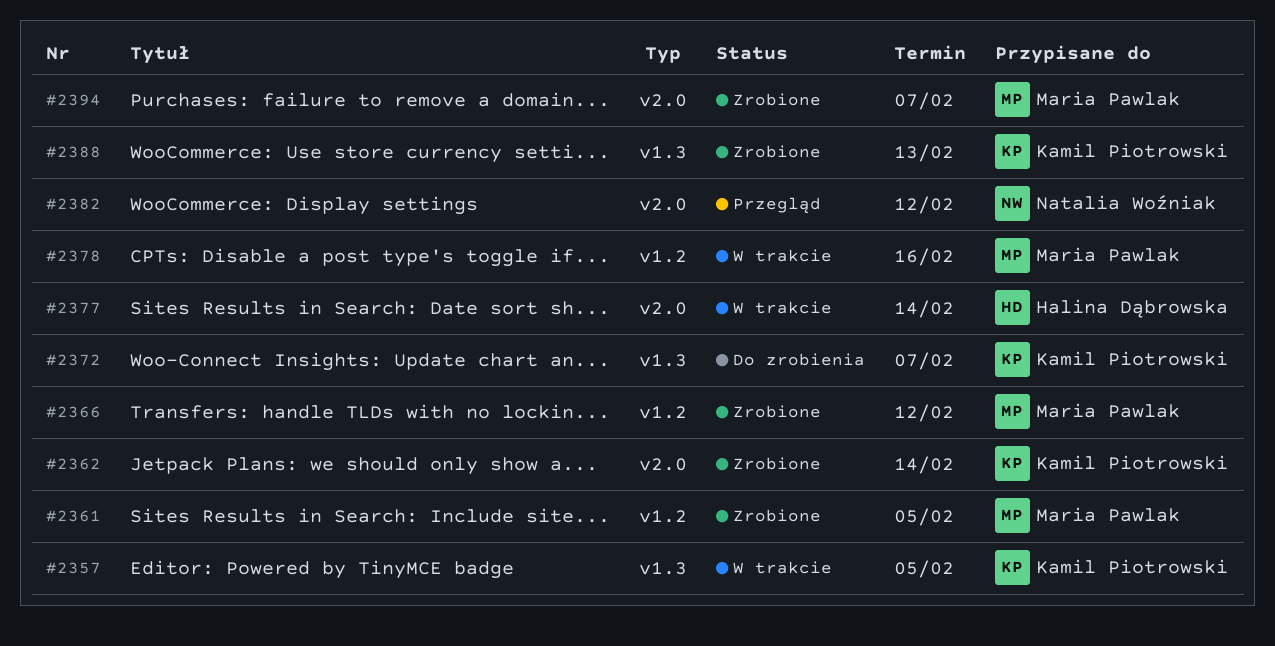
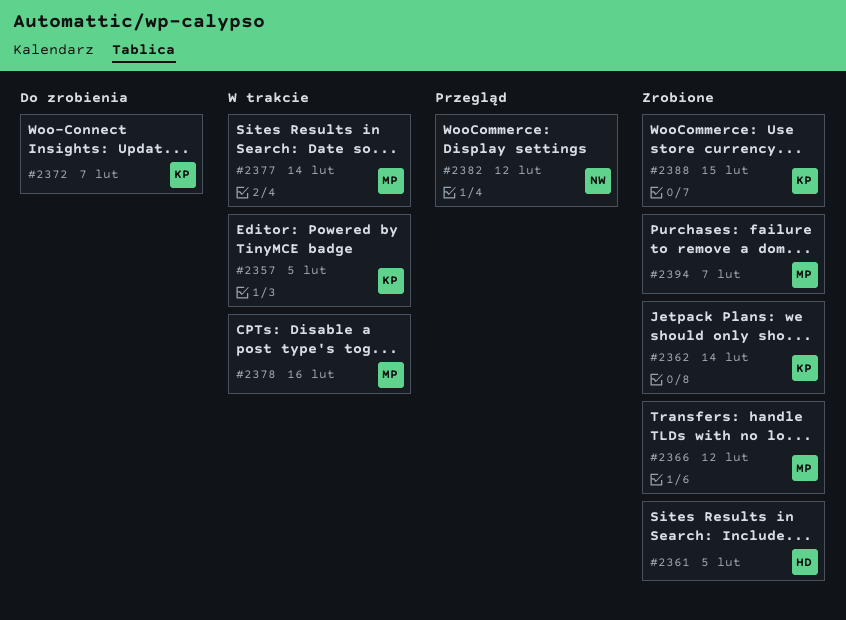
#2361, owner: Maria Pawlak -> Halina Dąbrowska
#2377, owner: Halina Dąbrowska -> Maria Pawlak
#2388, due: Feb 13 -> Feb 15

